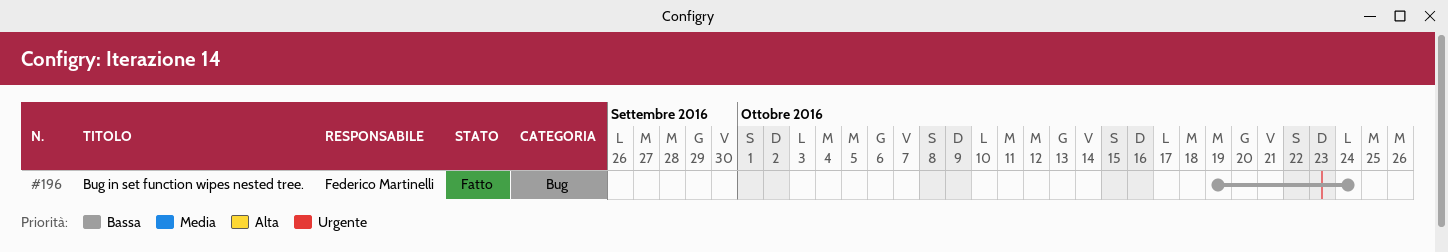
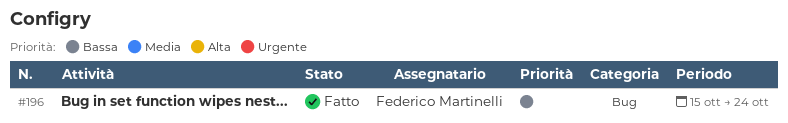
#196, start: Oct 19 -> Oct 15

